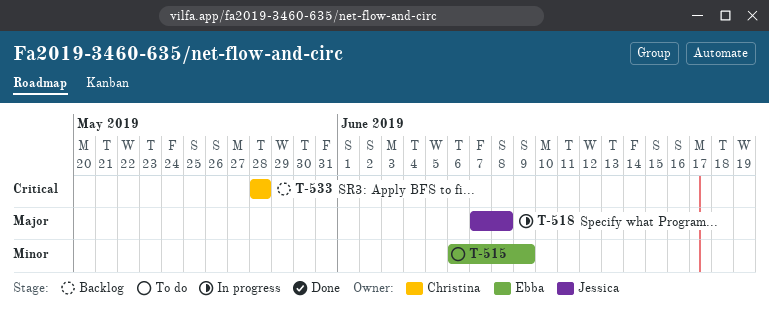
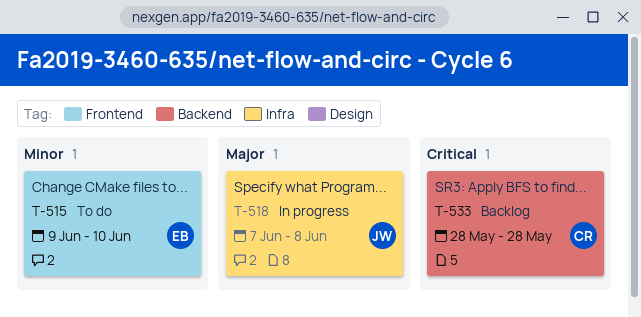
T-515, start: Jun 6 -> Jun 9
T-515, due: Jun 9 -> Jun 10

